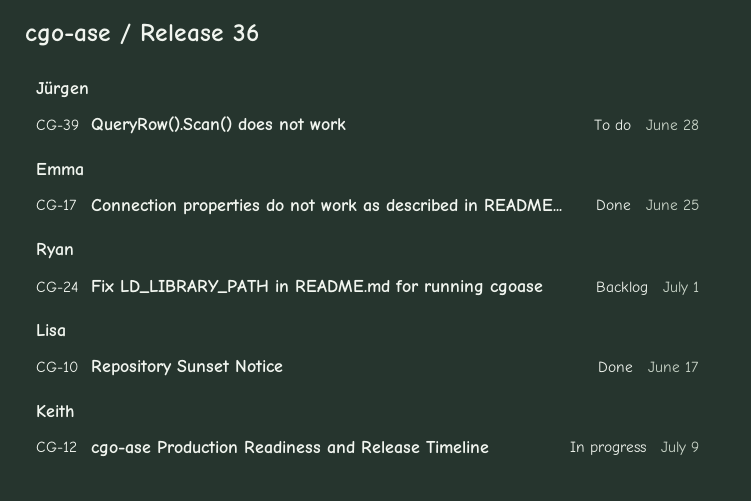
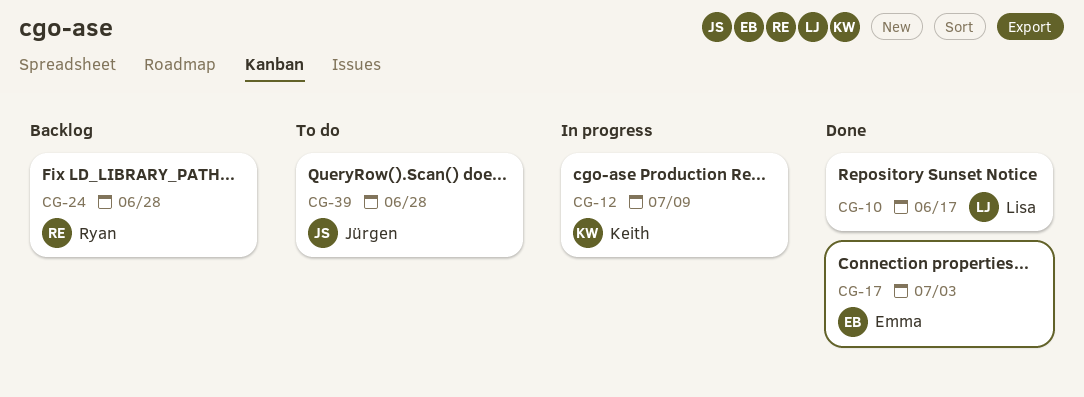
CG-17, due: Jun 25 -> Jul 3
CG-24, due: Jul 1 -> Jun 28

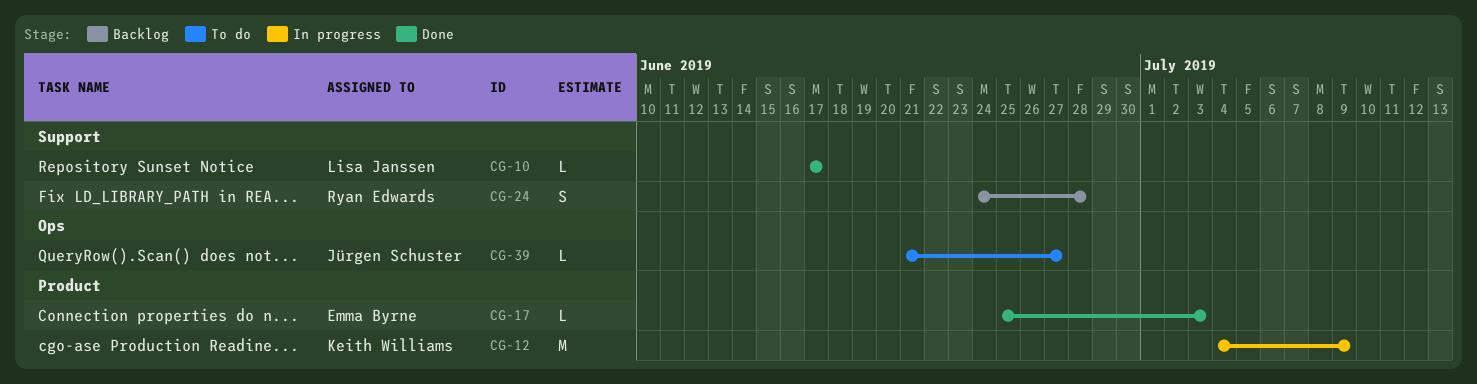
CG-39, due: Jun 28 -> Jun 27

